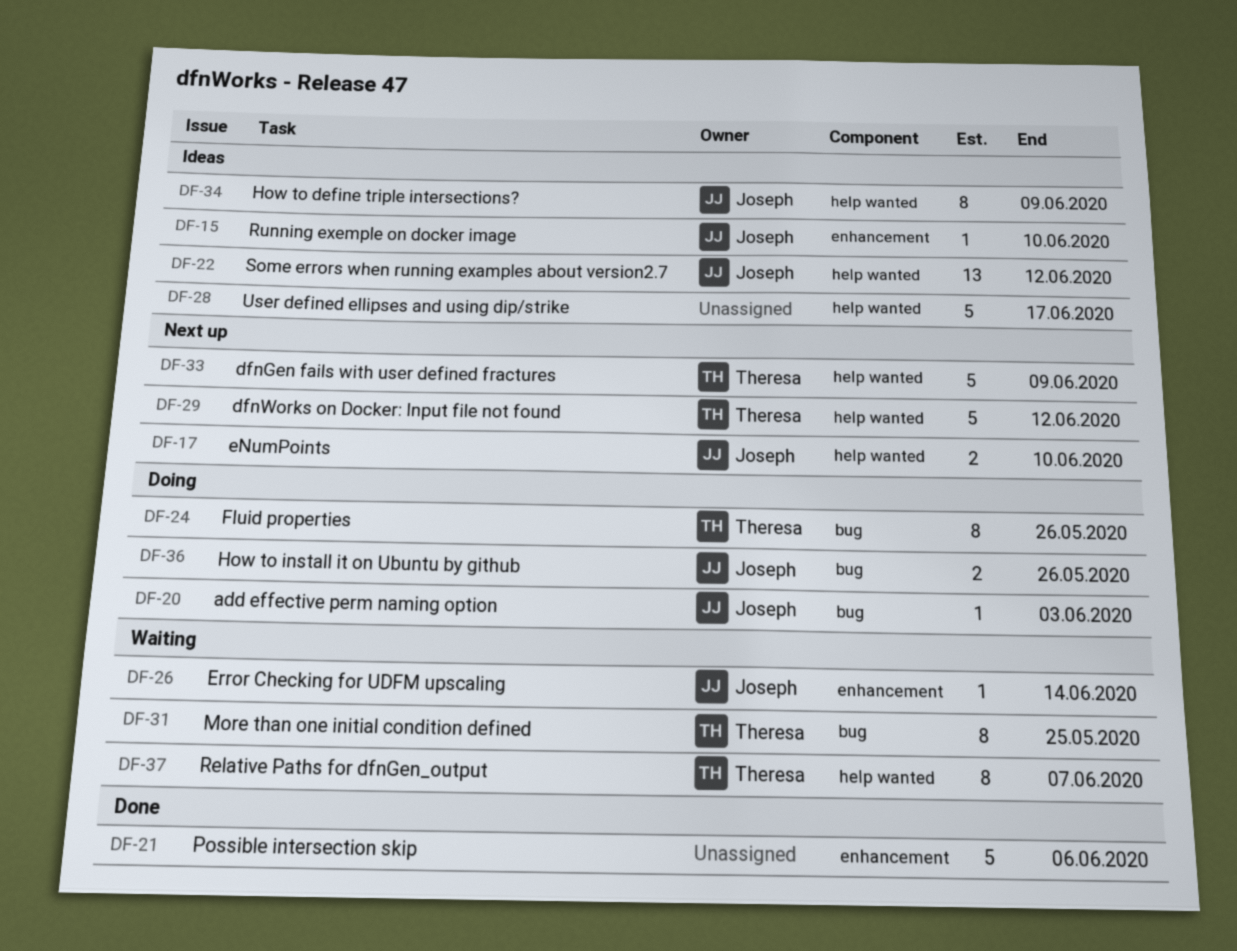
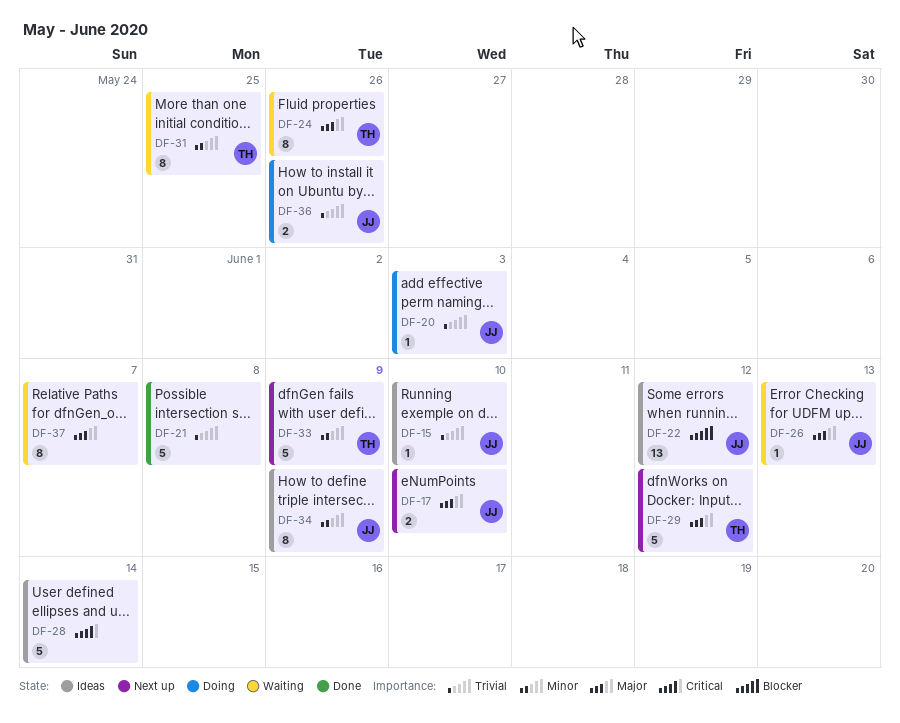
DF-21, due: Jun 6 -> Jun 8
DF-24, status: Doing -> Waiting
DF-26, due: Jun 14 -> Jun 13
DF-28, due: Jun 17 -> Jun 14
DF-37, owner: Theresa -> none

